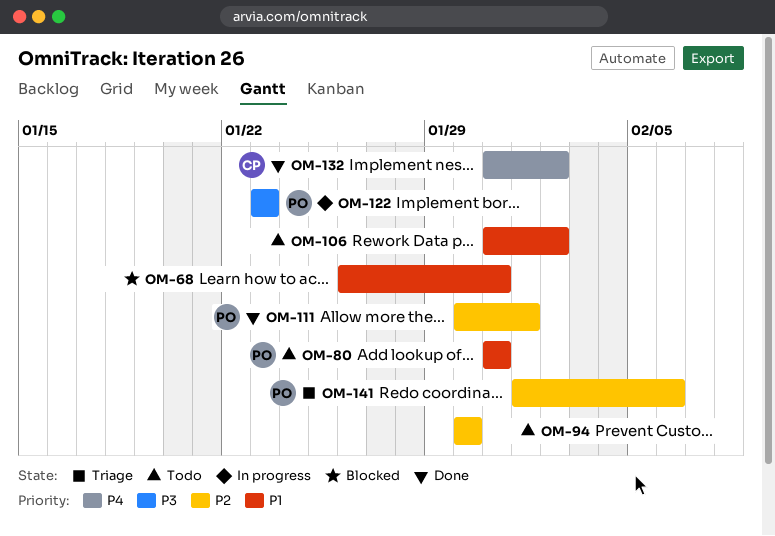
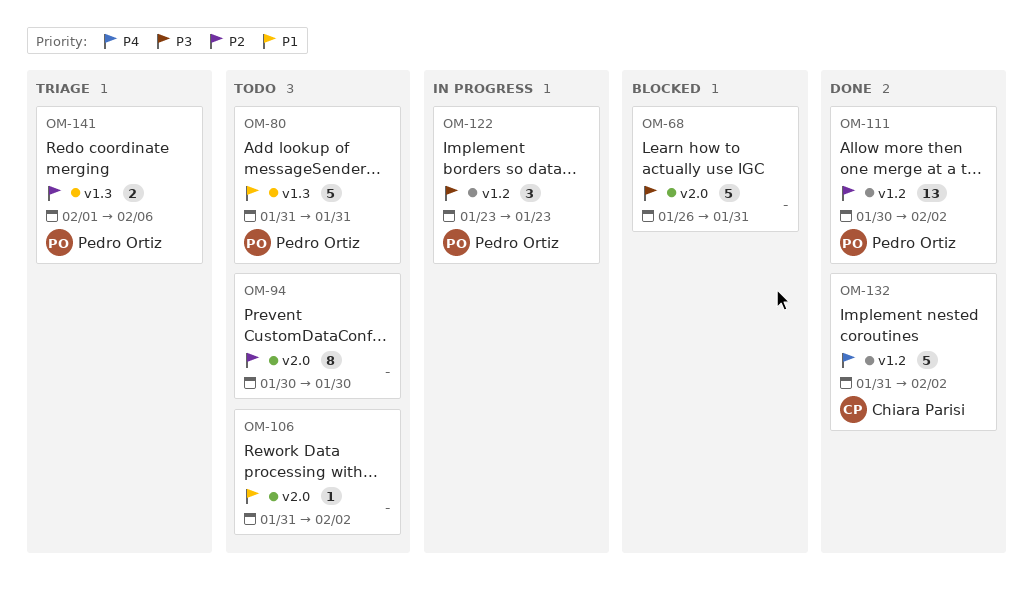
OM-68, priority: P1 -> P3
OM-111, due: Feb 1 -> Feb 2

